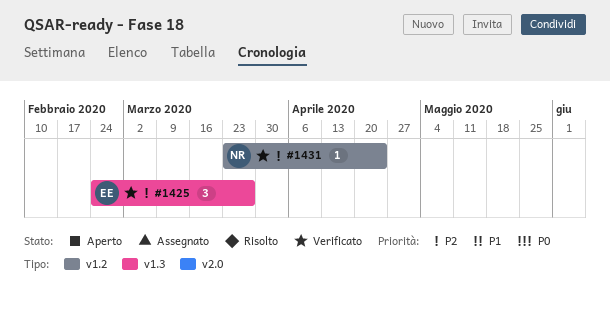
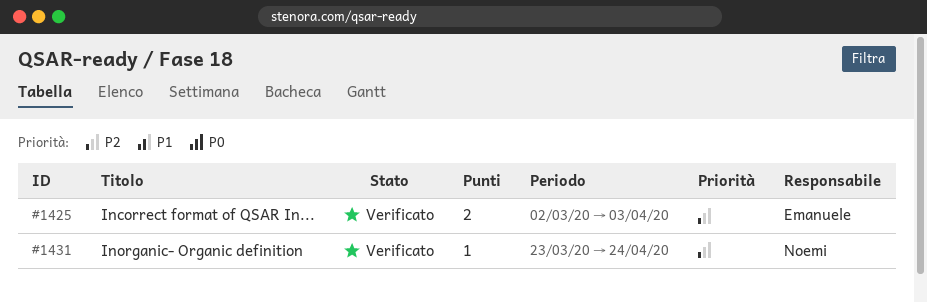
#1425, estimate: 3 -> 2
#1425, start: Feb 24 -> Mar 2
#1425, due: Mar 27 -> Apr 3

